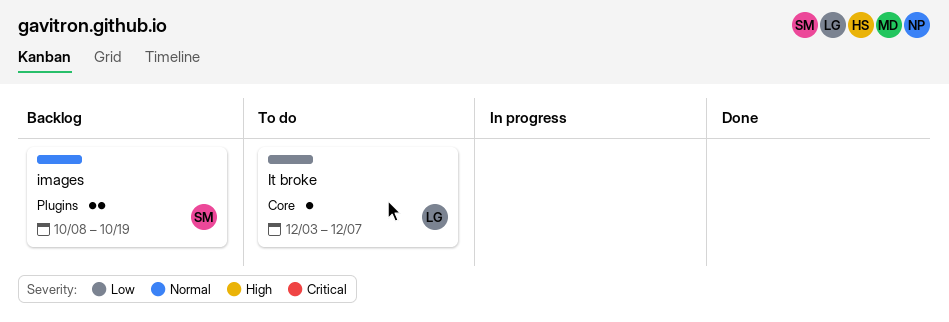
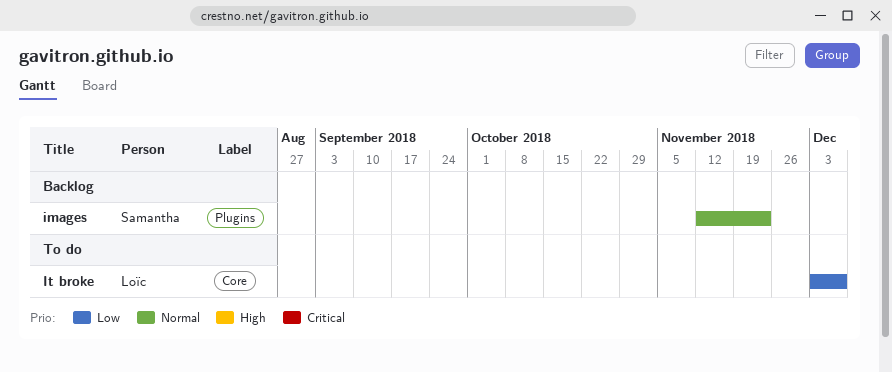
images, start: Oct 8 -> Nov 12
images, due: Oct 19 -> Nov 23

